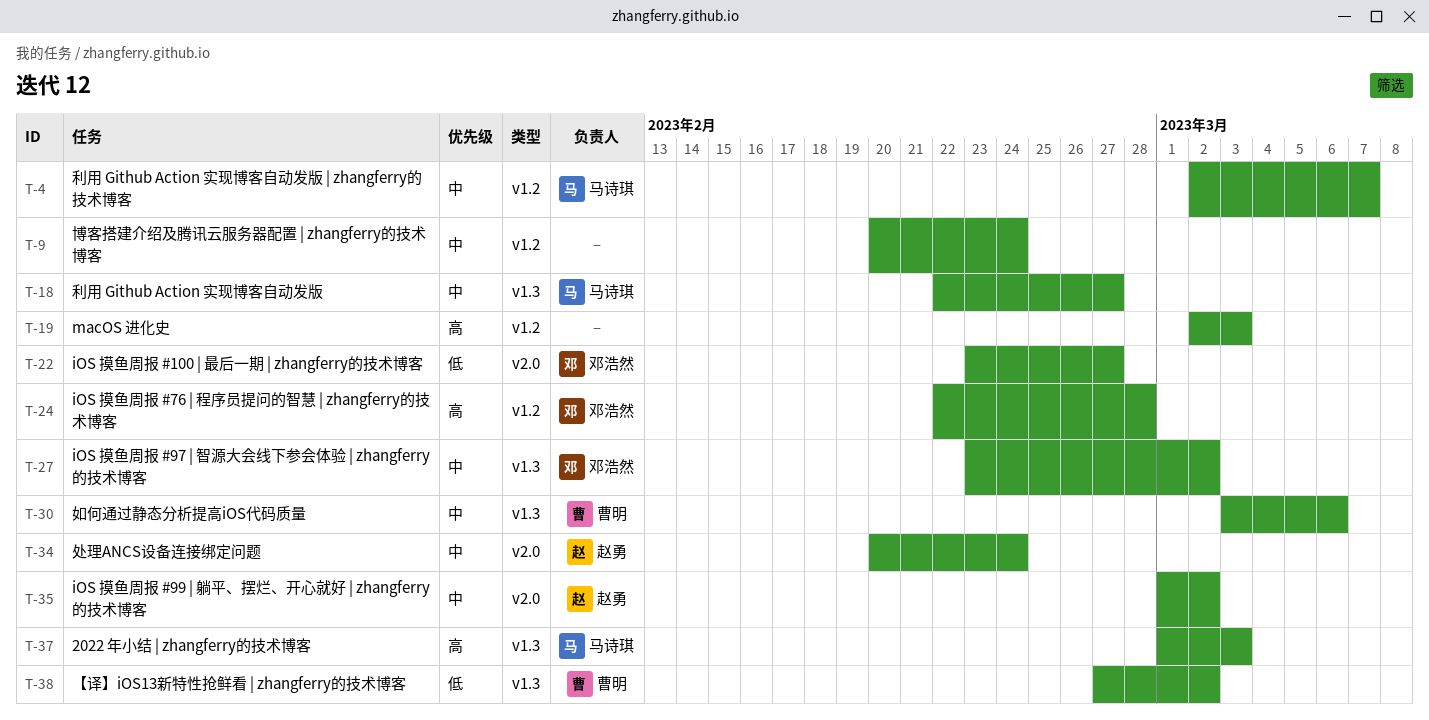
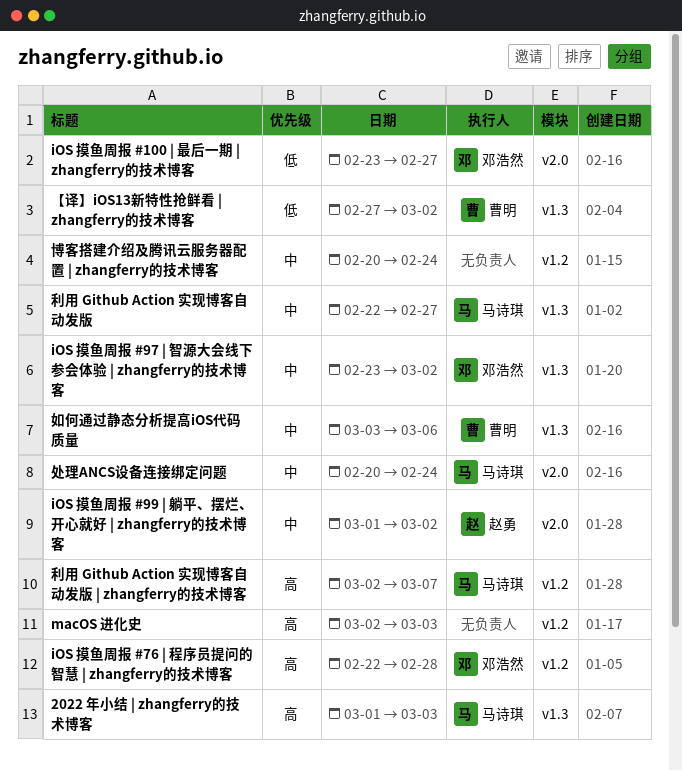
利用 Github Action 实现博客自动发版 | zhangferry的技术博客, priority: 中 -> 高
处理ANCS设备连接绑定问题, owner: 赵勇 -> 马诗琪

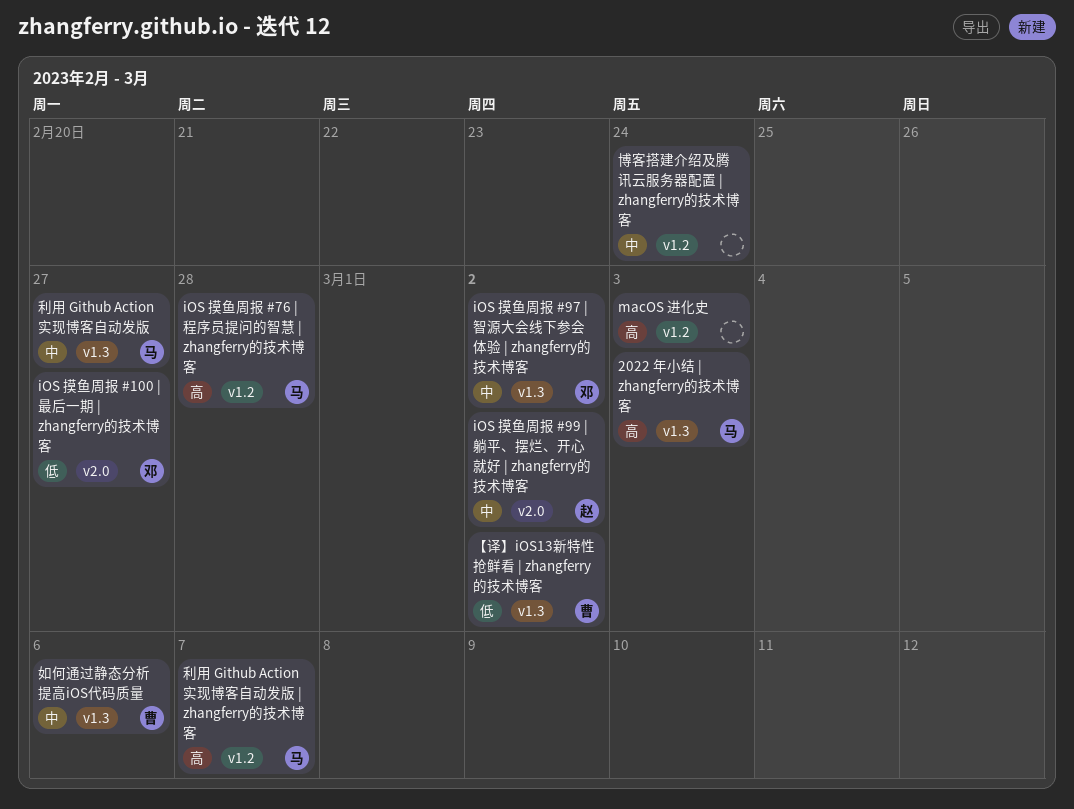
iOS 摸鱼周报 #76 | 程序员提问的智慧 | zhangferry的技术博客, owner: 邓浩然 -> 马诗琪
处理ANCS设备连接绑定问题: present -> none

